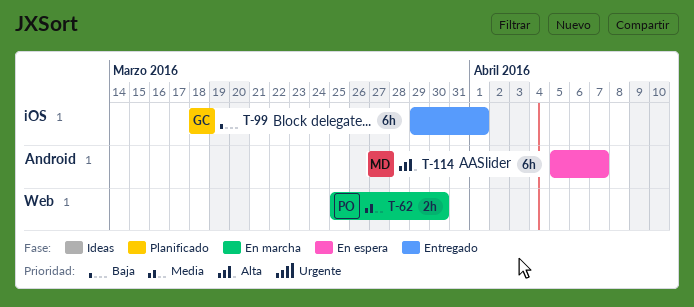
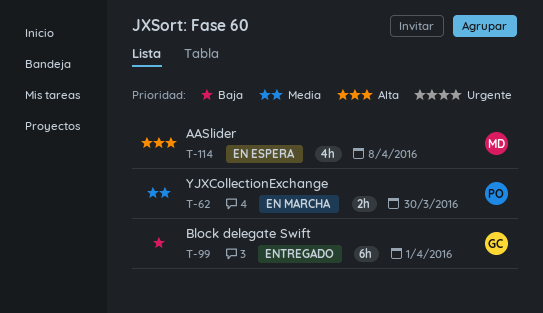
T-114, estimate: 6h -> 4h
T-114, due: Apr 7 -> Apr 8

